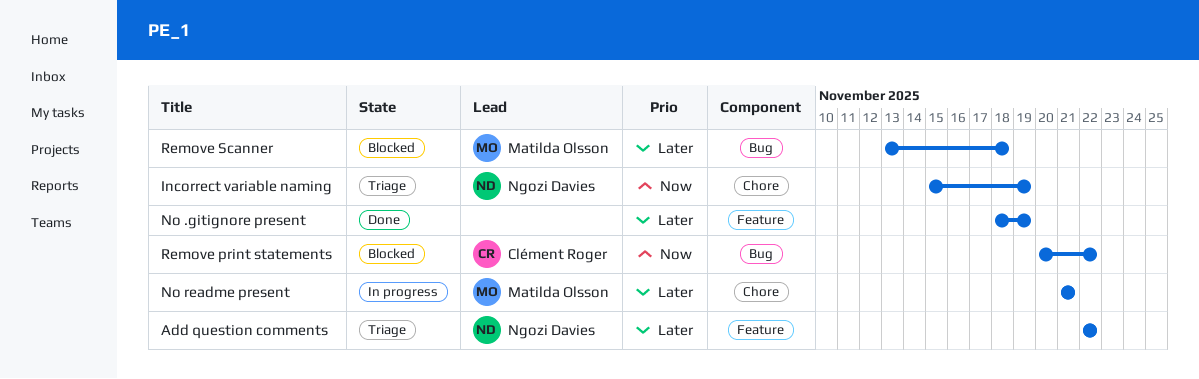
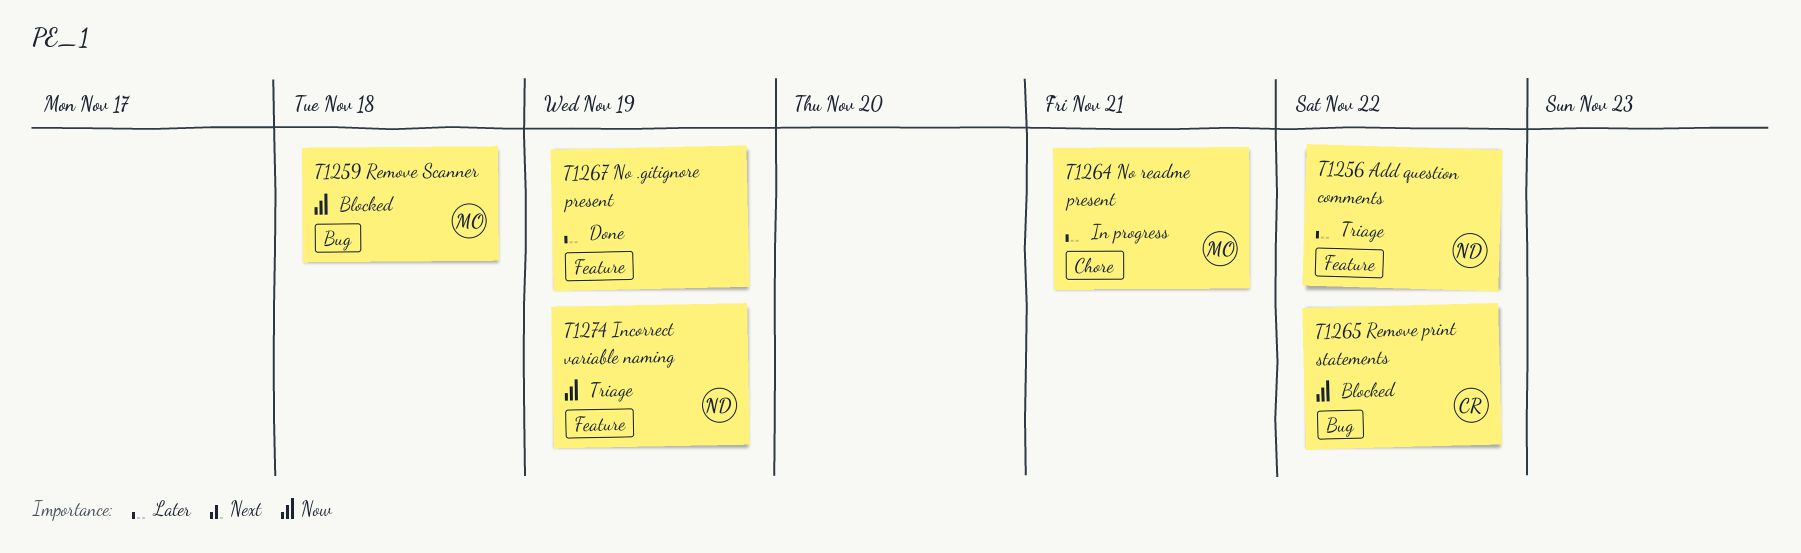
Incorrect variable naming, label: Chore -> Feature
Remove Scanner, priority: Later -> Now

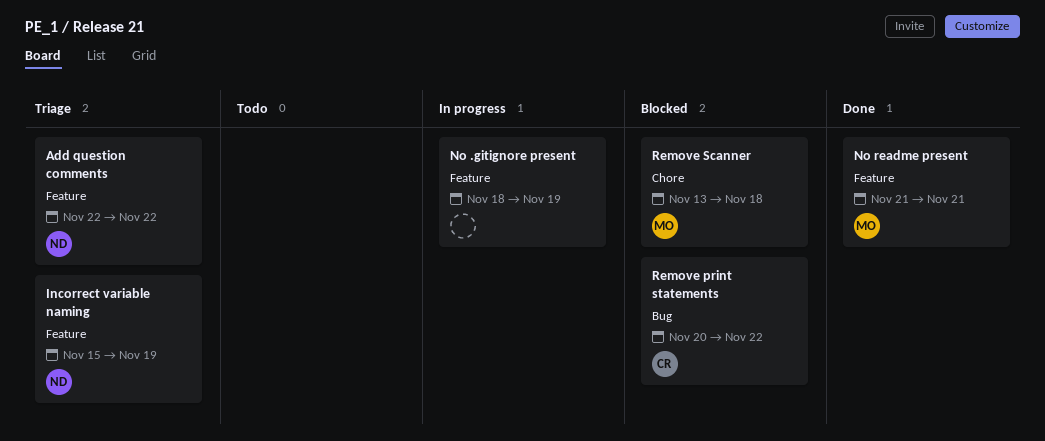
No .gitignore present, status: Done -> In progress
No readme present, status: In progress -> Done
No readme present, label: Chore -> Feature
Remove Scanner, label: Bug -> Chore

